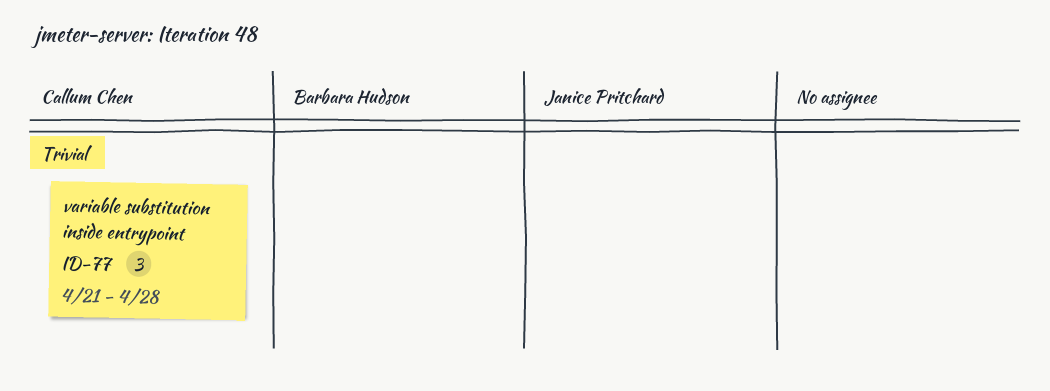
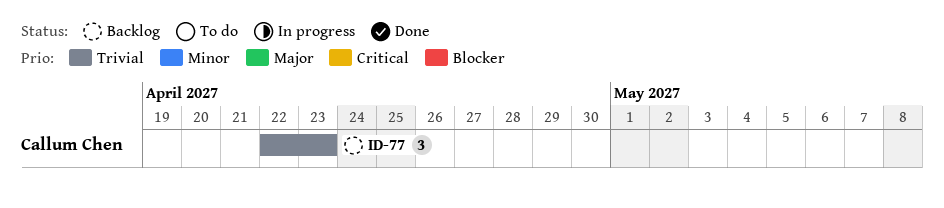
ID-77, start: Apr 21 -> Apr 22
ID-77, due: Apr 28 -> Apr 23

